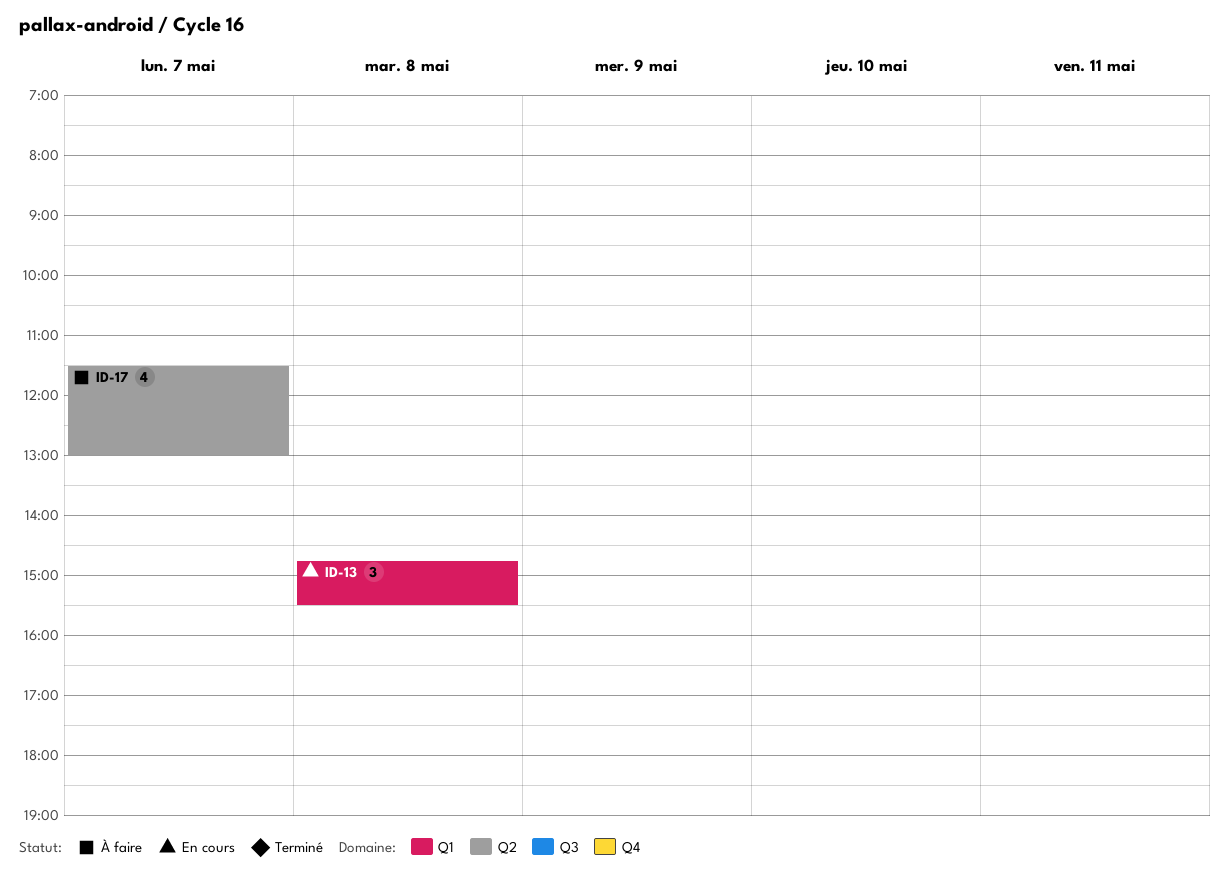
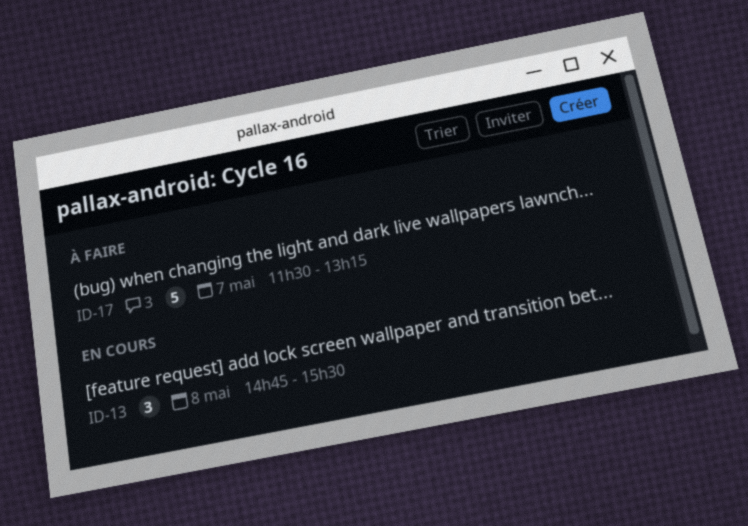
ID-17, estimate: 4 -> 5
ID-17, ends: 13:00 -> 13:15

